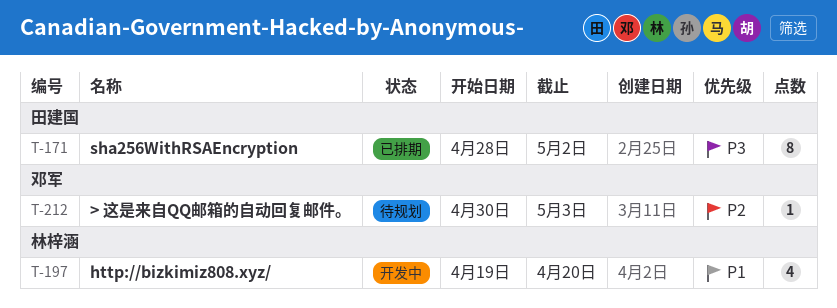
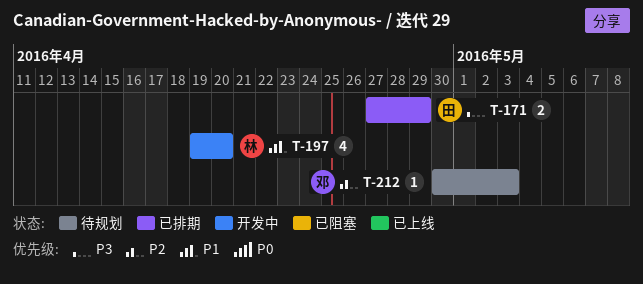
T-171, estimate: 8 -> 2
T-171, start: Apr 28 -> Apr 27
T-171, due: May 2 -> Apr 29

